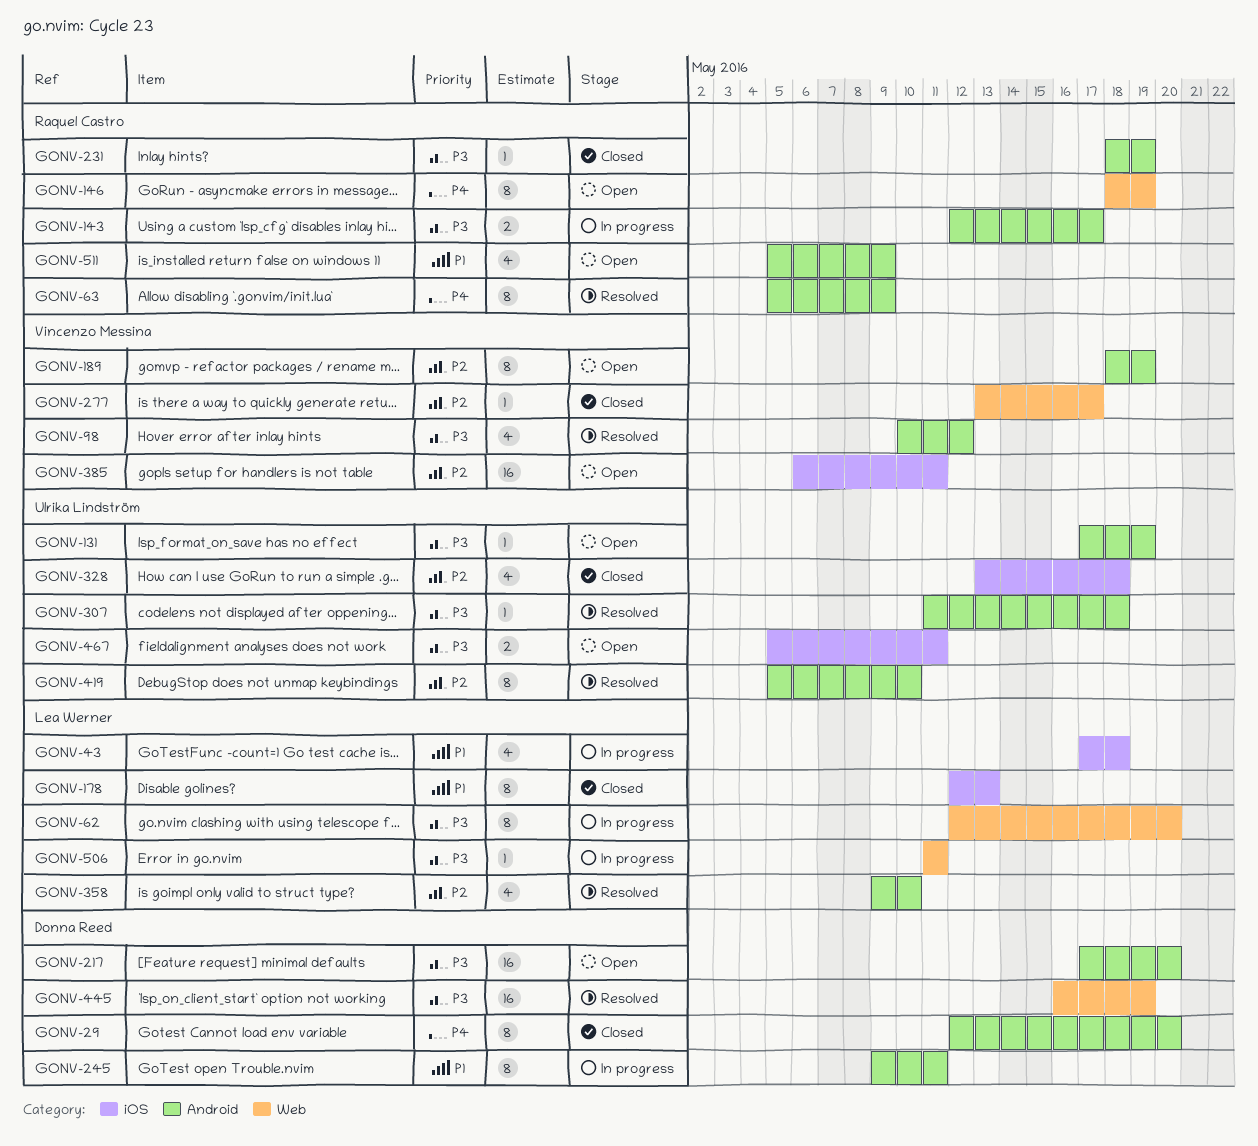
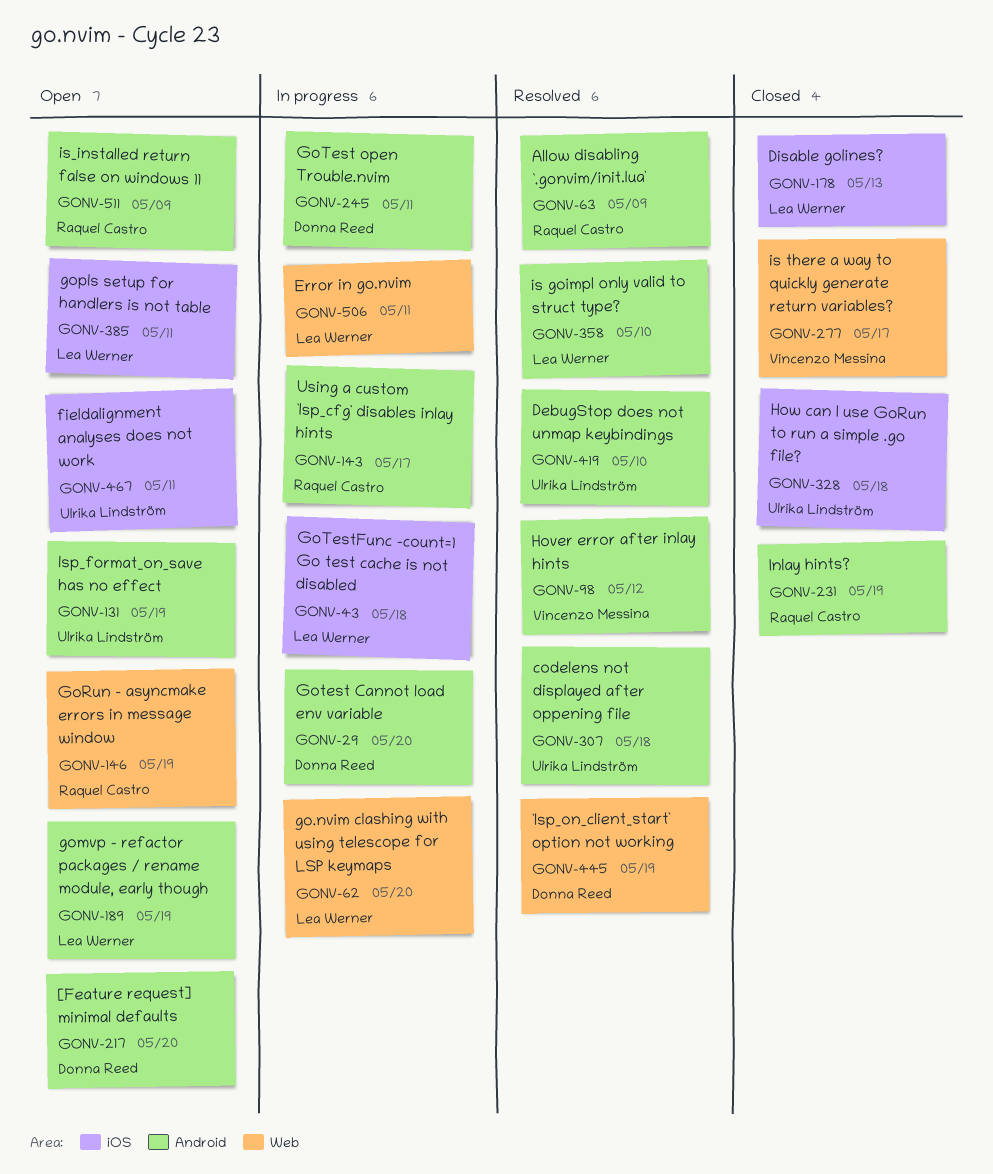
GONV-29, status: Closed -> In progress
GONV-189, owner: Vincenzo Messina -> Lea Werner
GONV-385, owner: Vincenzo Messina -> Lea Werner

